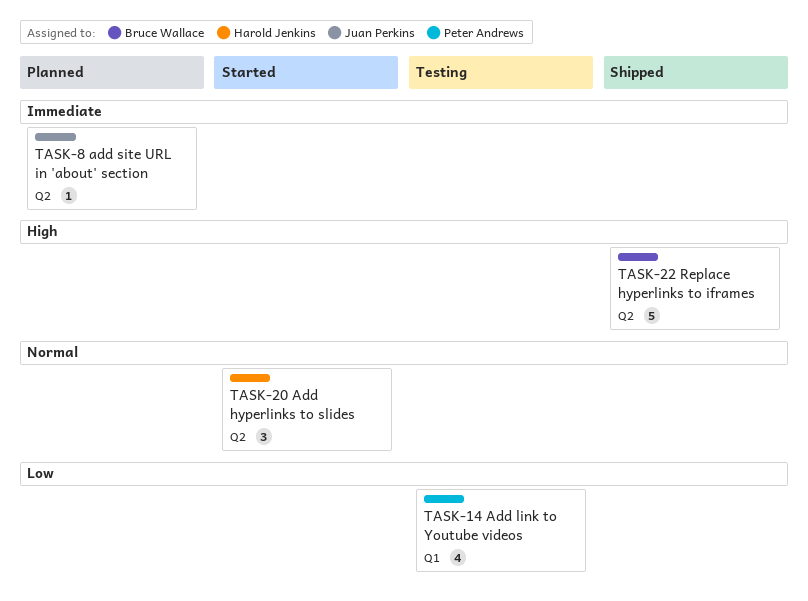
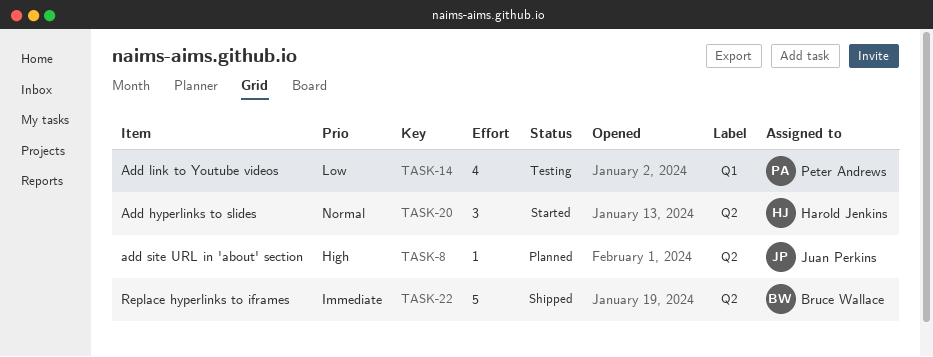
TASK-8, priority: Immediate -> High
TASK-22, priority: High -> Immediate

